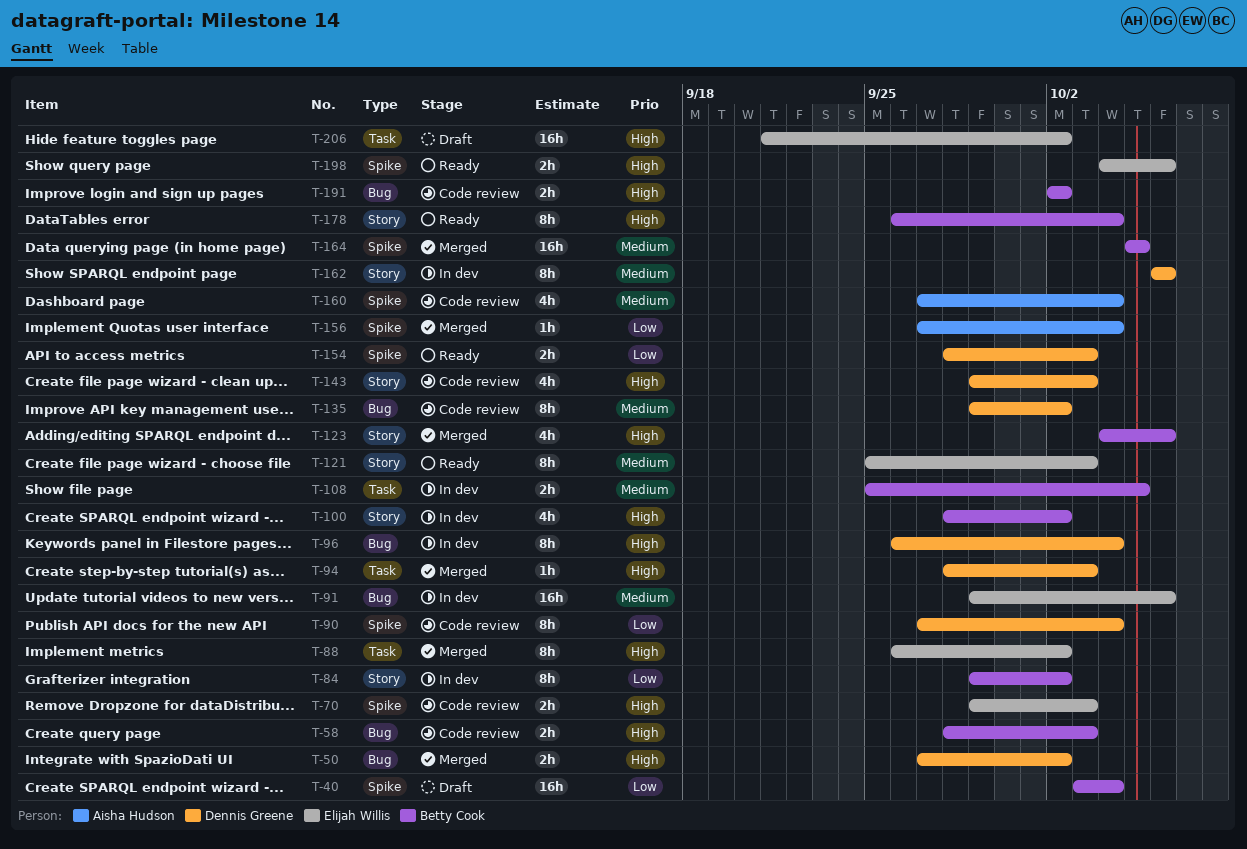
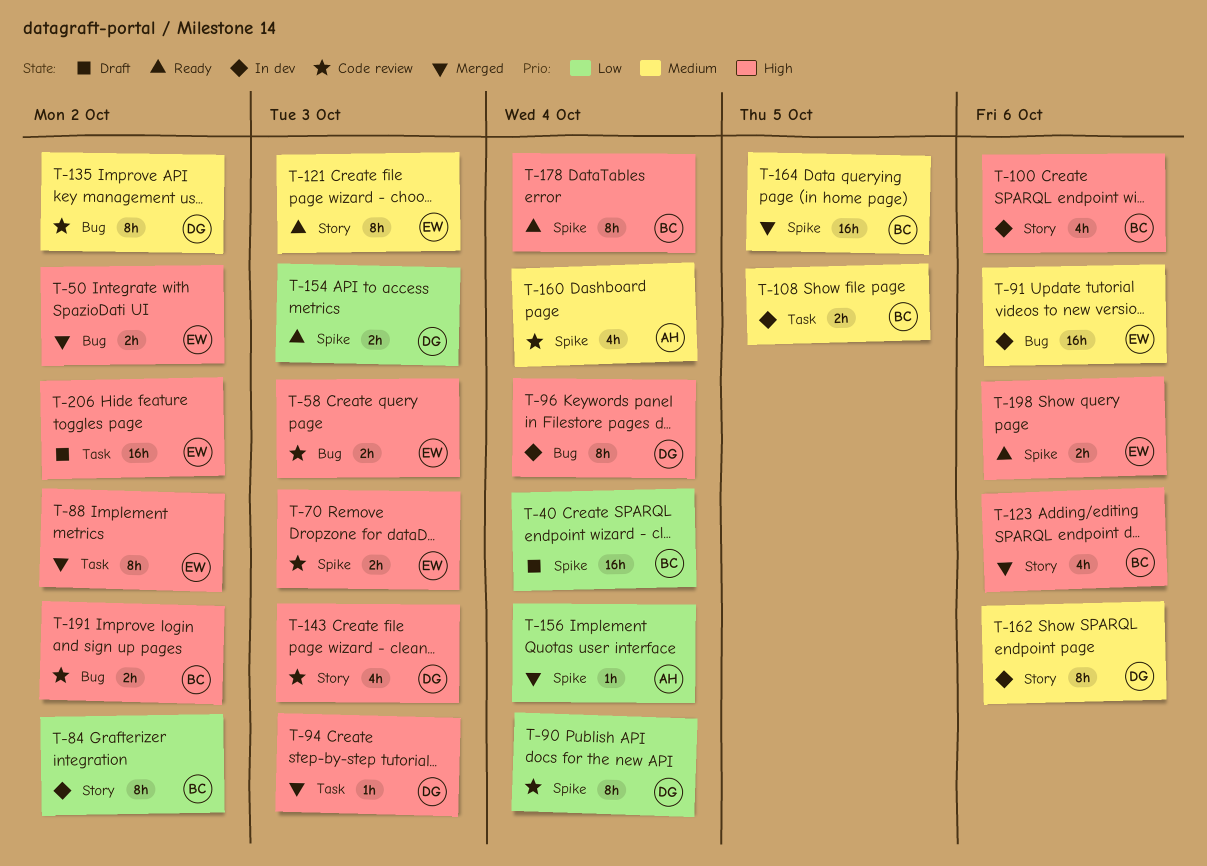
T-50, owner: Dennis Greene -> Elijah Willis
T-58, owner: Betty Cook -> Elijah Willis
T-100, due: Oct 2 -> Oct 6
T-178, label: Story -> Spike

